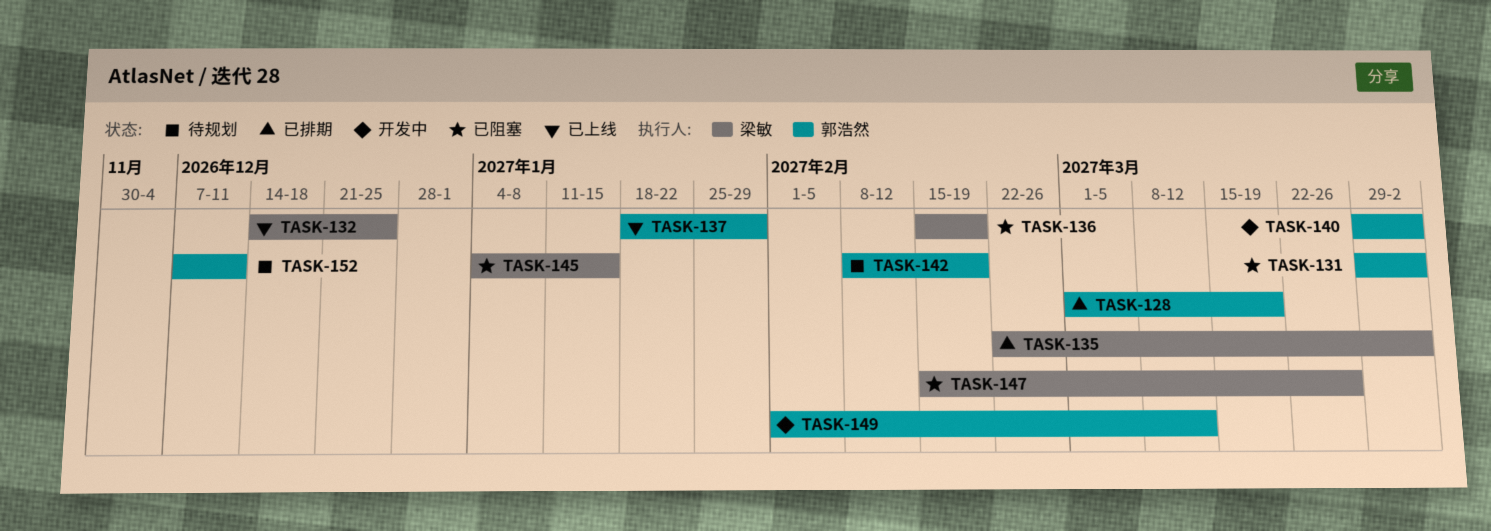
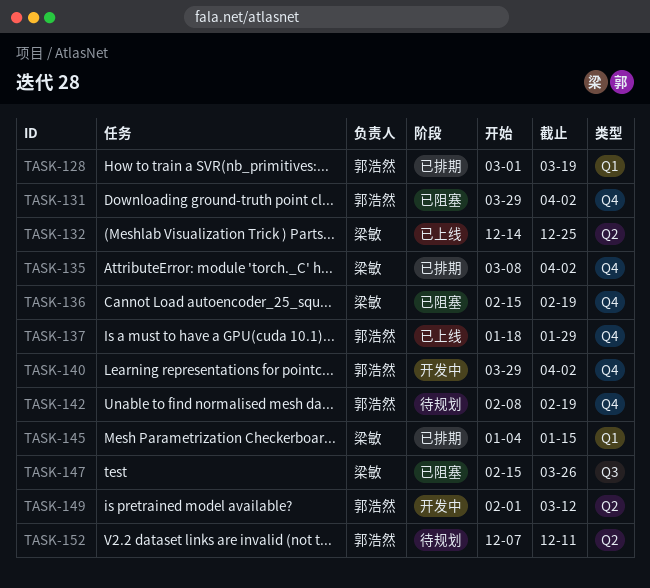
TASK-135, start: Feb 22 -> Mar 8
TASK-145, status: 已阻塞 -> 已排期

